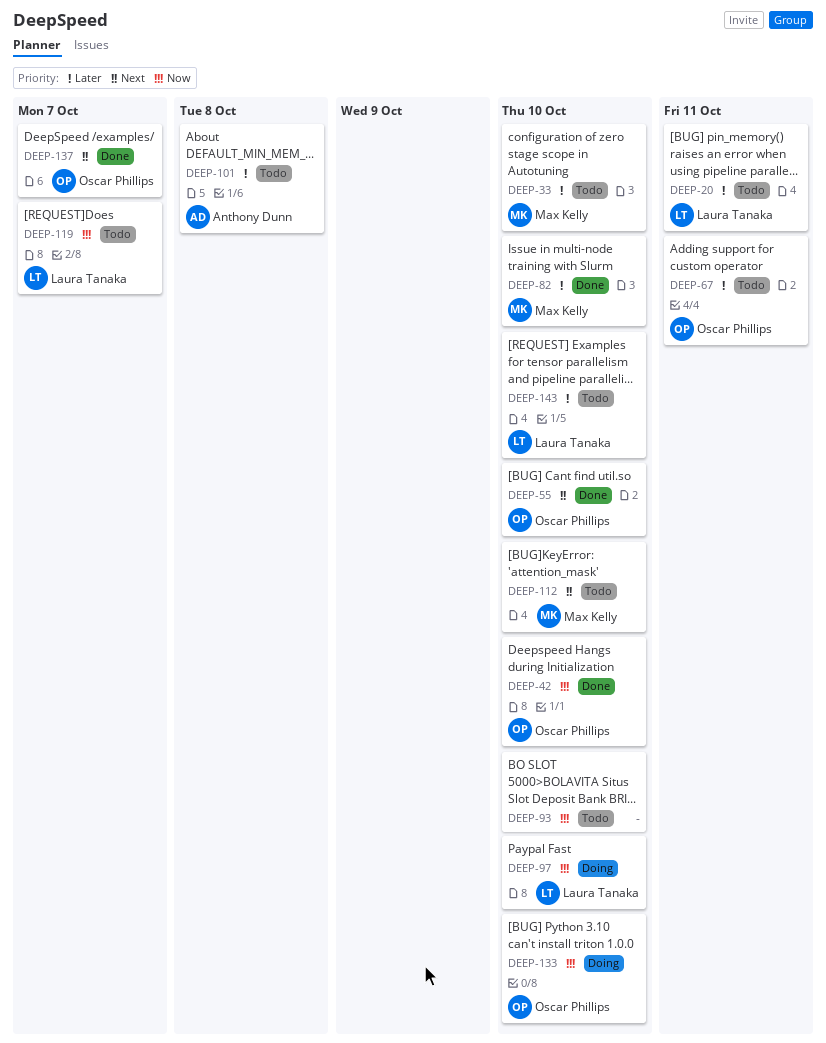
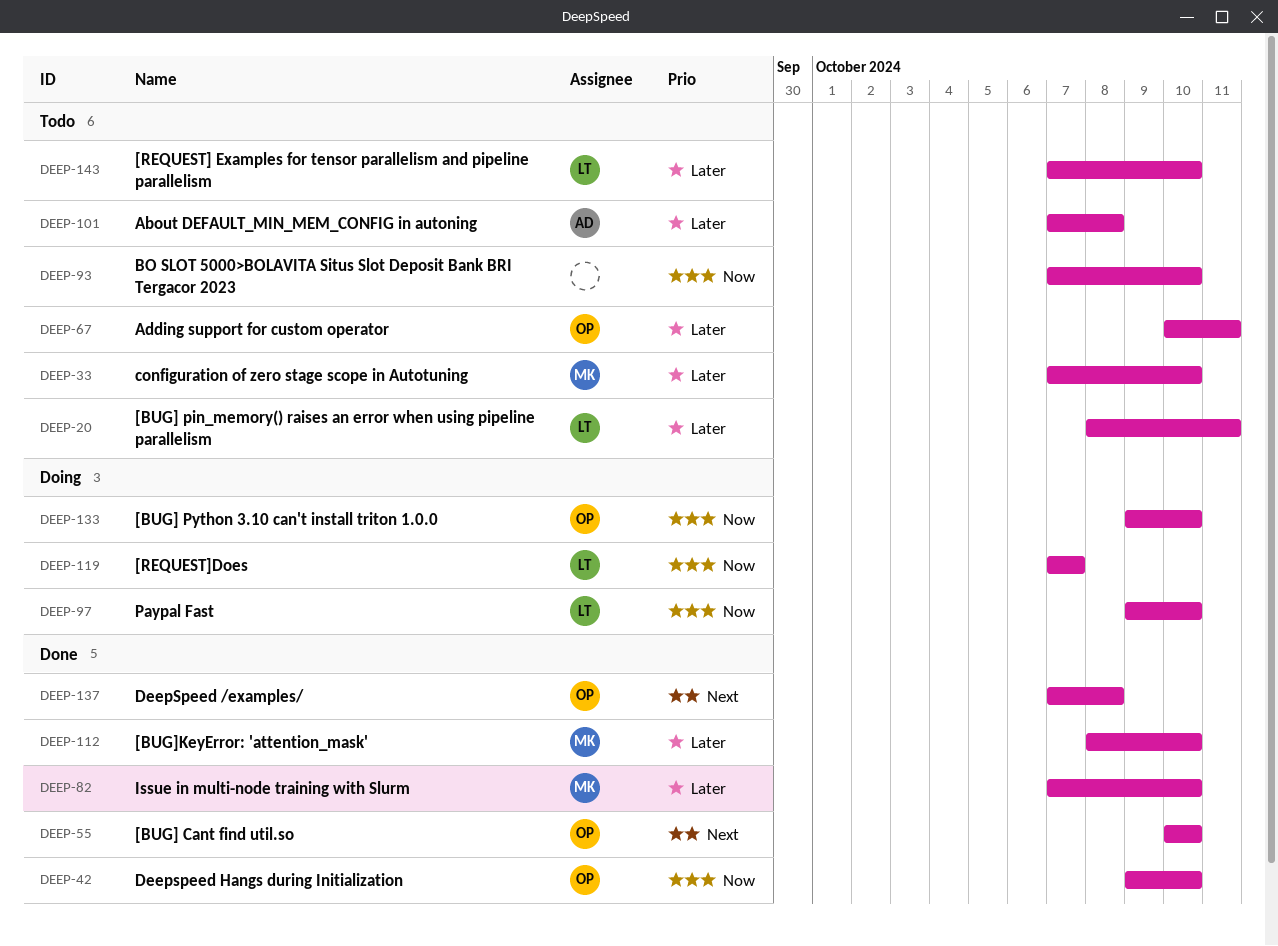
DEEP-112, status: Todo -> Done
DEEP-112, priority: Next -> Later
DEEP-119, status: Todo -> Doing
DEEP-137, due: Oct 7 -> Oct 8

